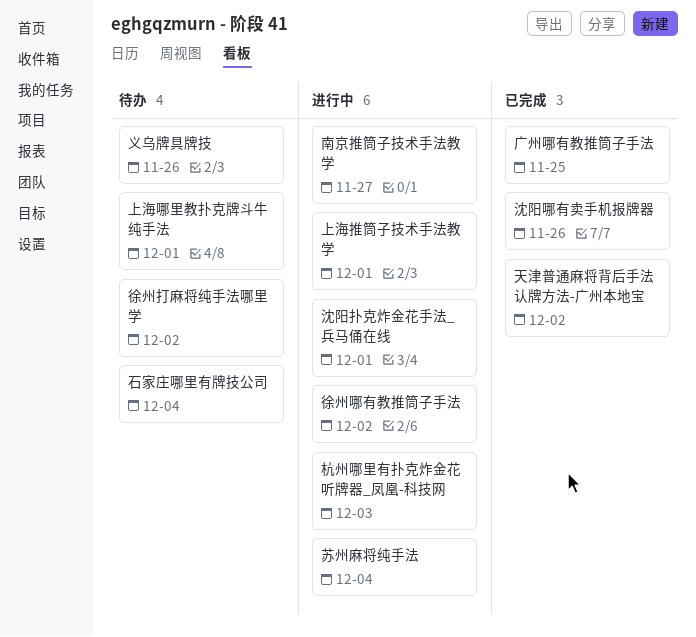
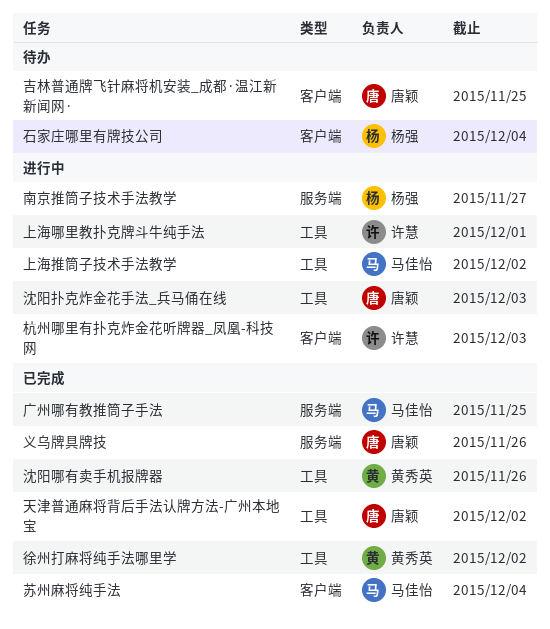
上海哪里教扑克牌斗牛纯手法, status: 待办 -> 进行中
上海推筒子技术手法教学, due: Dec 1 -> Dec 2
义乌牌具牌技, status: 待办 -> 已完成
吉林普通牌飞针麻将机安装_成都·温江新新闻网·: none -> present
徐州哪有教推筒子手法: present -> none
徐州打麻将纯手法哪里学, status: 待办 -> 已完成
沈阳扑克炸金花手法_兵马俑在线, due: Dec 1 -> Dec 3
苏州麻将纯手法, status: 进行中 -> 已完成

